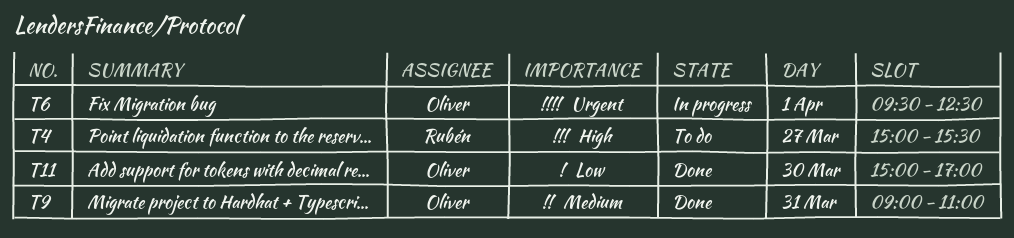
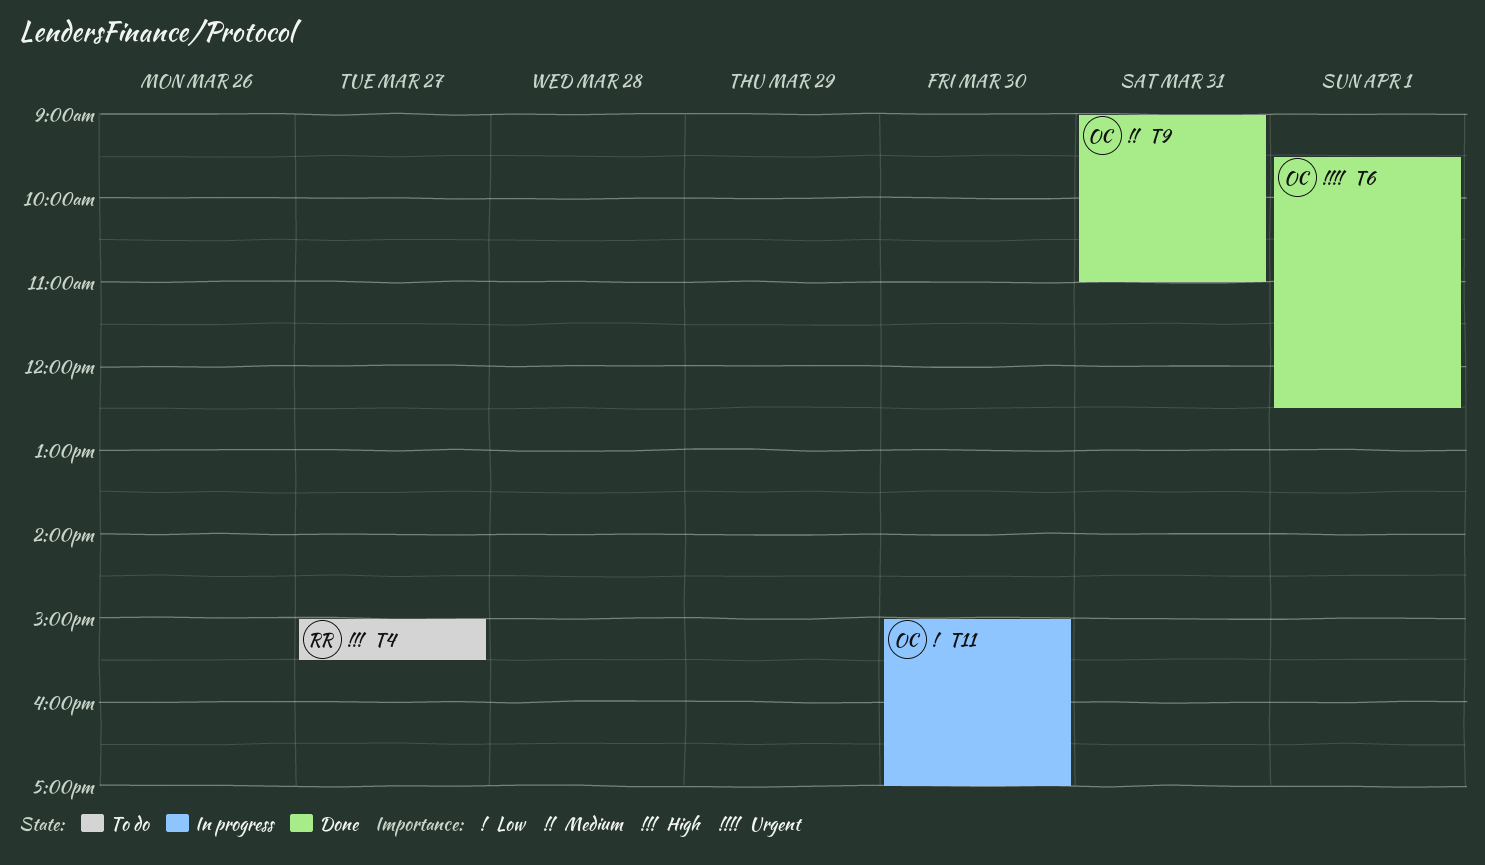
T6, status: In progress -> Done
T11, status: Done -> In progress

